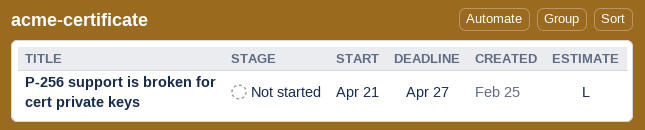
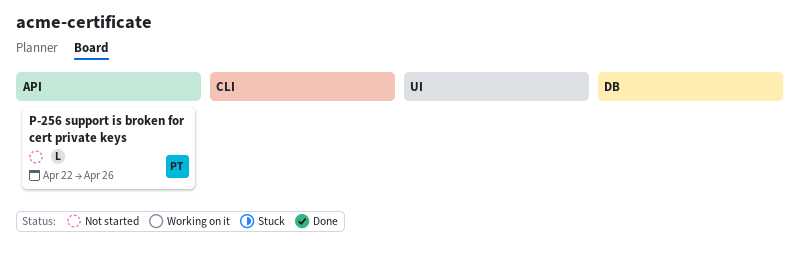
P-256 support is broken for cert private keys, start: Apr 21 -> Apr 22
P-256 support is broken for cert private keys, due: Apr 27 -> Apr 26

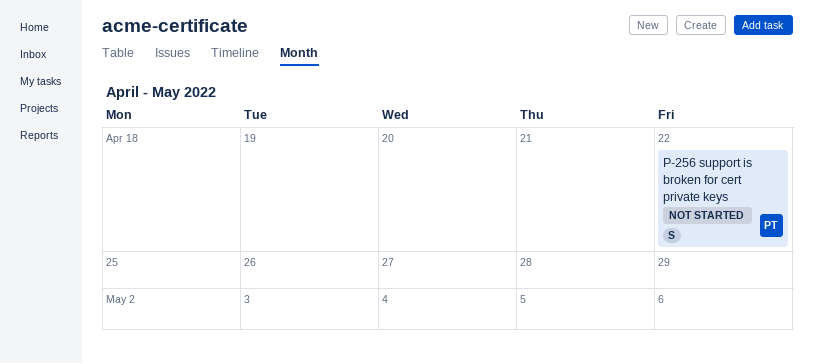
P-256 support is broken for cert private keys, estimate: L -> S
P-256 support is broken for cert private keys, due: Apr 26 -> Apr 22

